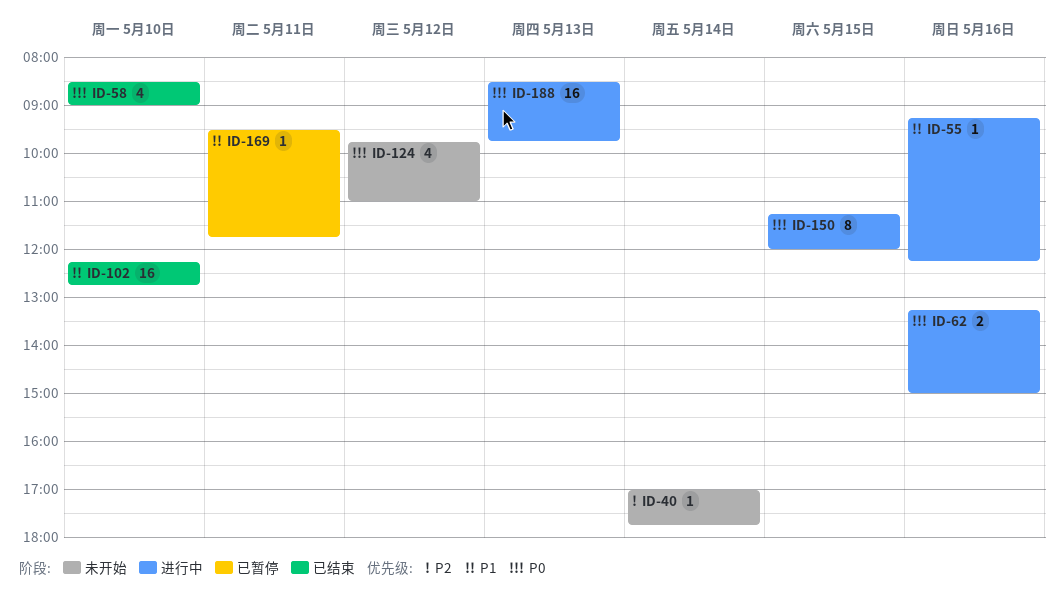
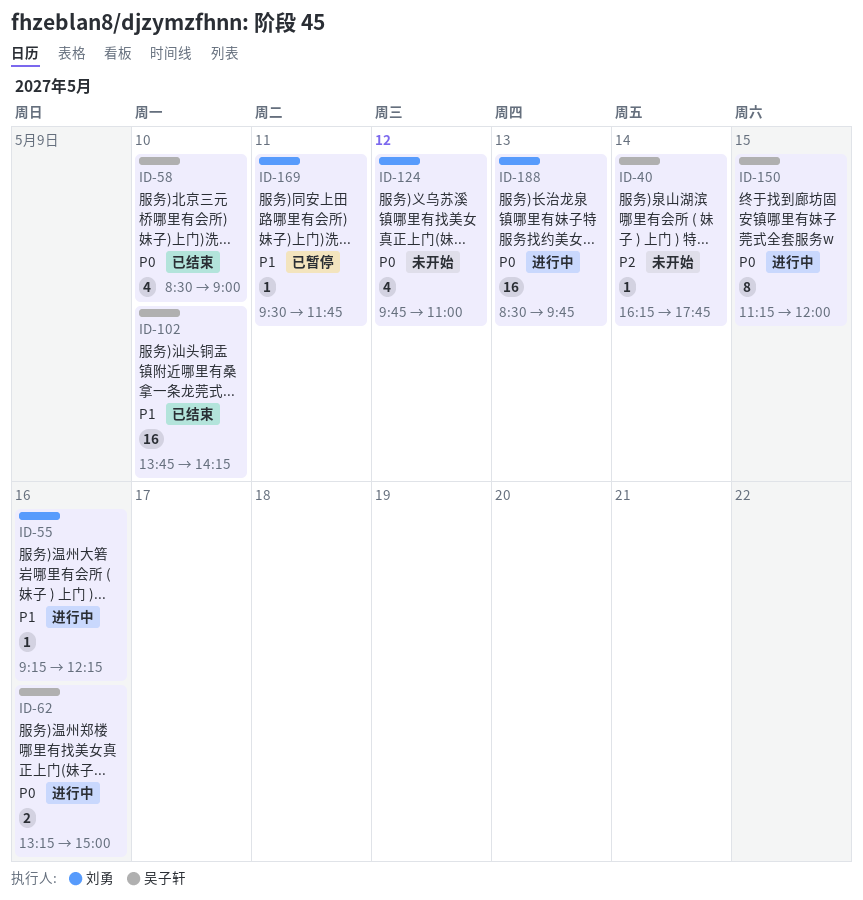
ID-40, begins: 17:00 -> 16:15
ID-102, begins: 12:15 -> 13:45
ID-102, ends: 12:45 -> 14:15

